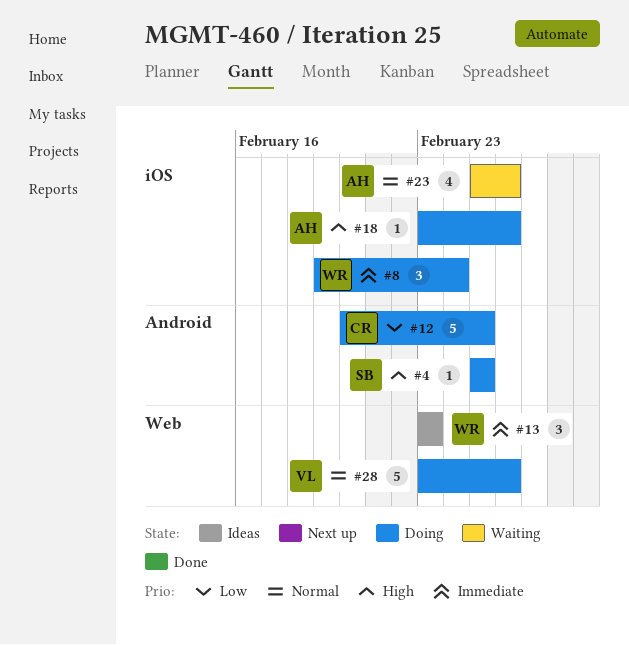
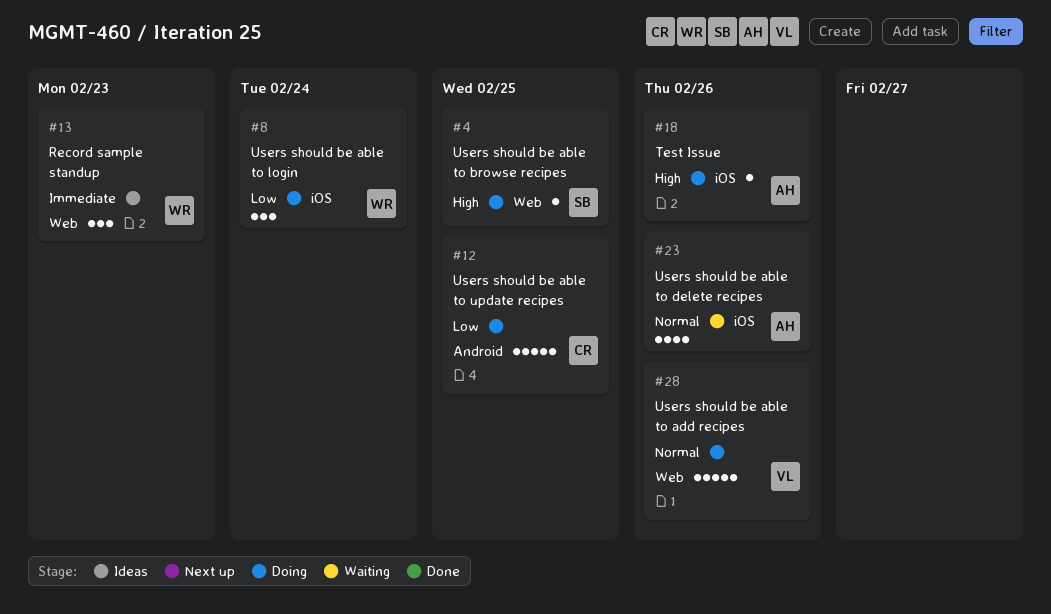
#4, label: Android -> Web
#8, priority: Immediate -> Low

